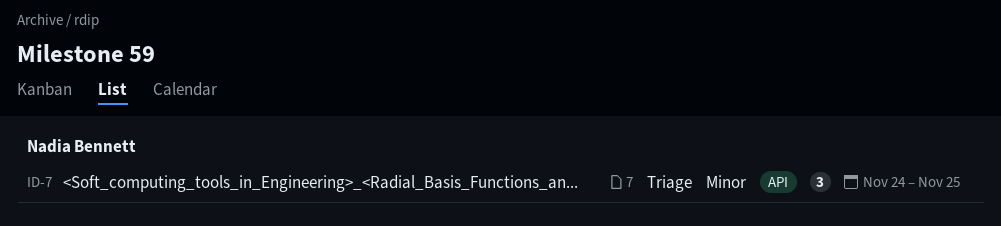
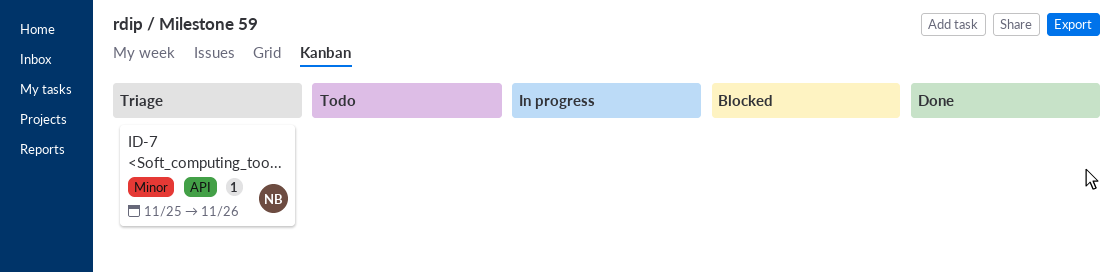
ID-7, estimate: 3 -> 1
ID-7, start: Nov 24 -> Nov 25
ID-7, due: Nov 25 -> Nov 26

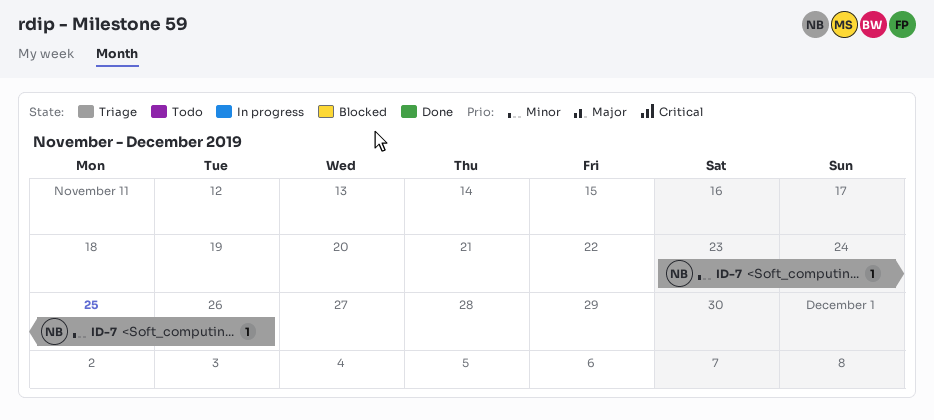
ID-7, start: Nov 25 -> Nov 23

